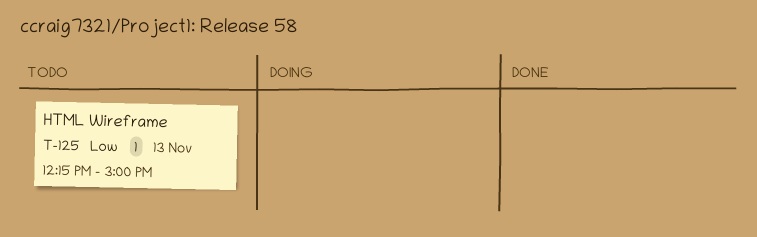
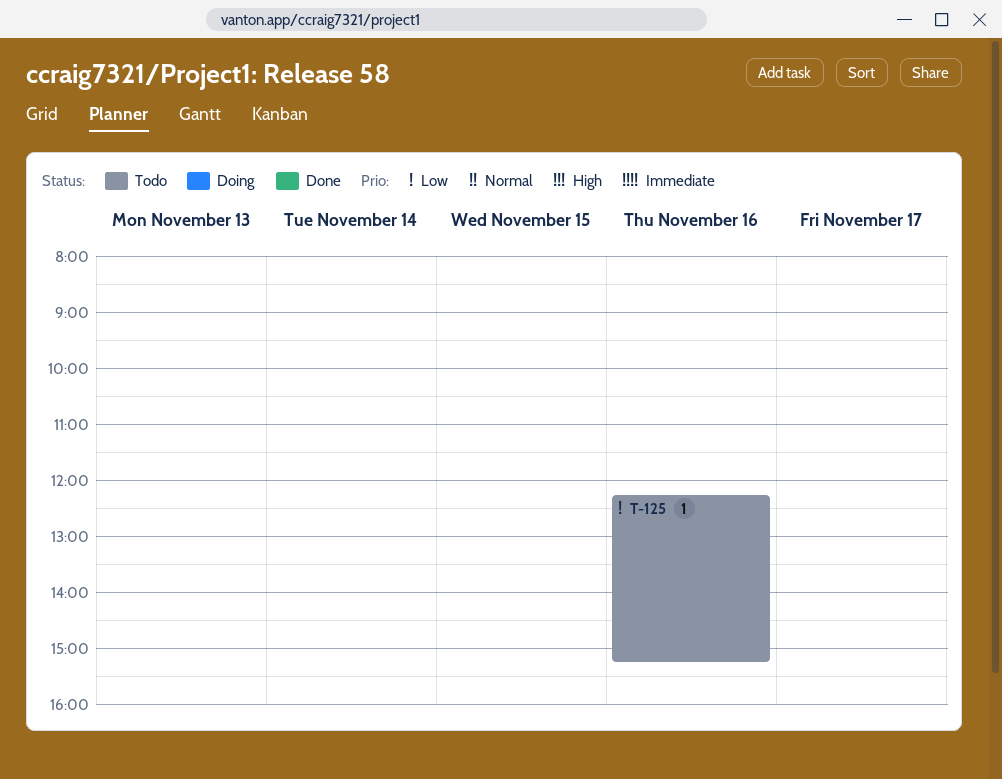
T-125, day: Nov 13 -> Nov 16
T-125, ends: 15:00 -> 15:15

